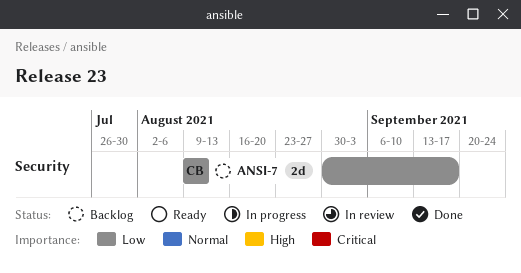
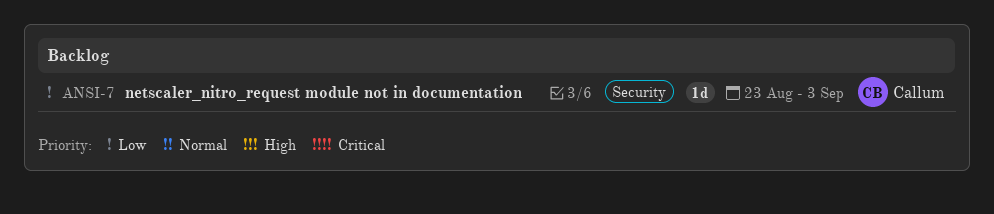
ANSI-7, estimate: 2d -> 1d
ANSI-7, start: Aug 30 -> Aug 23
ANSI-7, due: Sep 17 -> Sep 3

